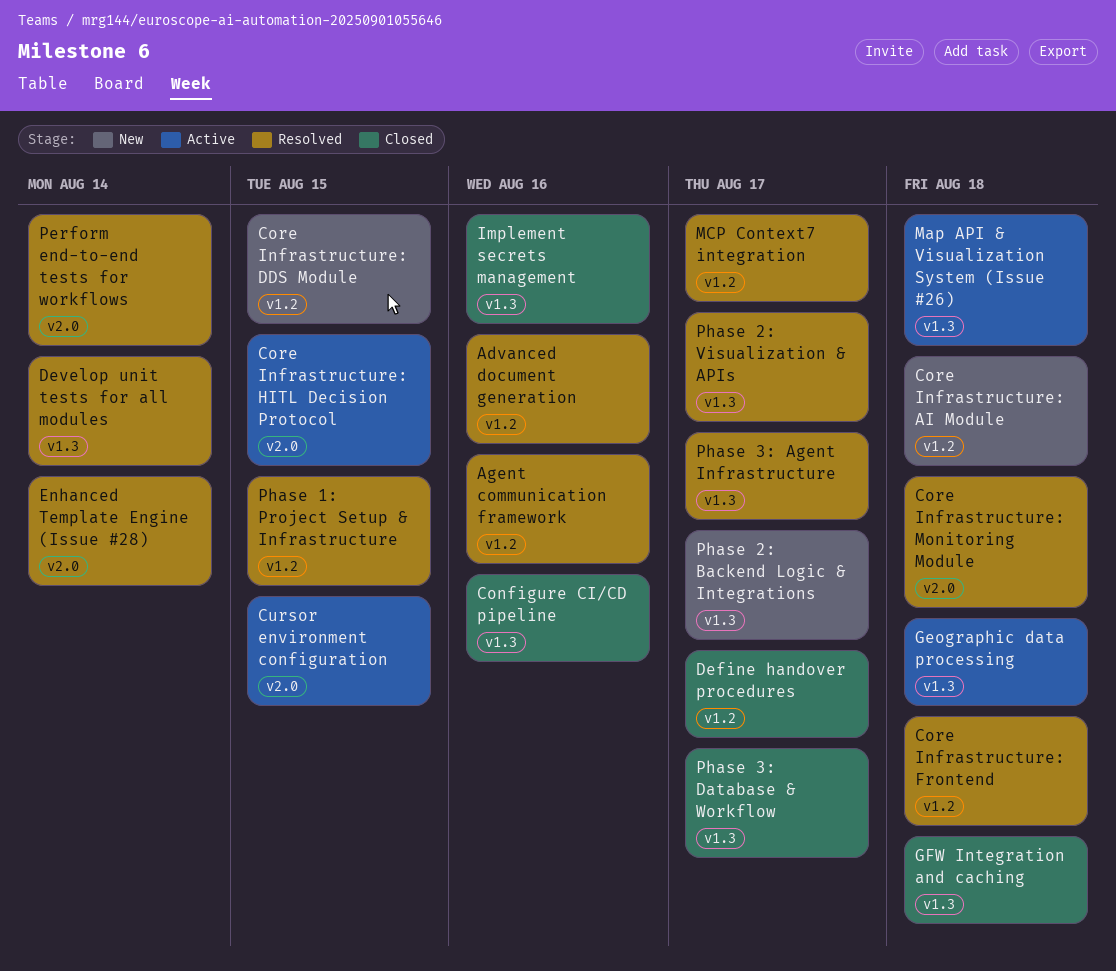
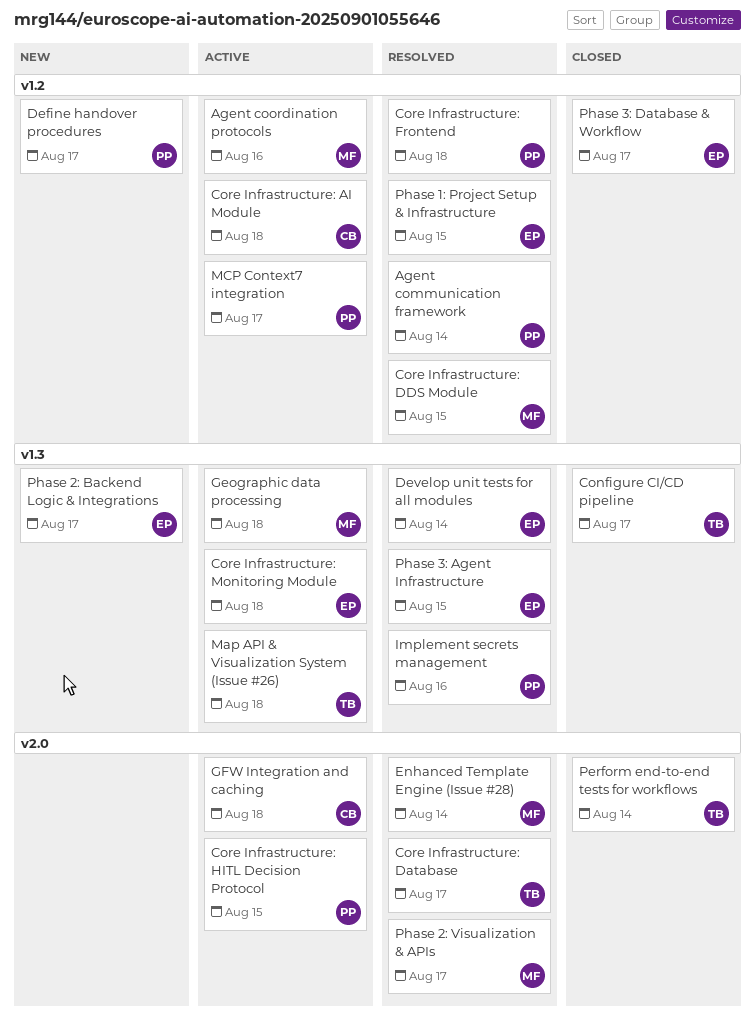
Advanced document generation: present -> none
Agent communication framework, due: Aug 16 -> Aug 14
Agent coordination protocols: none -> present
Configure CI/CD pipeline, due: Aug 16 -> Aug 17
Core Infrastructure: AI Module, status: New -> Active
Core Infrastructure: Database: none -> present
Core Infrastructure: DDS Module, status: New -> Resolved
Core Infrastructure: Monitoring Module, status: Resolved -> Active
Core Infrastructure: Monitoring Module, label: v2.0 -> v1.3
Cursor environment configuration: present -> none
Define handover procedures, status: Closed -> New
GFW Integration and caching, status: Closed -> Active
GFW Integration and caching, label: v1.3 -> v2.0
Implement secrets management, status: Closed -> Resolved
MCP Context7 integration, status: Resolved -> Active
Perform end-to-end tests for workflows, status: Resolved -> Closed
Phase 2: Visualization & APIs, label: v1.3 -> v2.0
Phase 3: Agent Infrastructure, due: Aug 17 -> Aug 15
Phase 3: Database & Workflow, label: v1.3 -> v1.2

